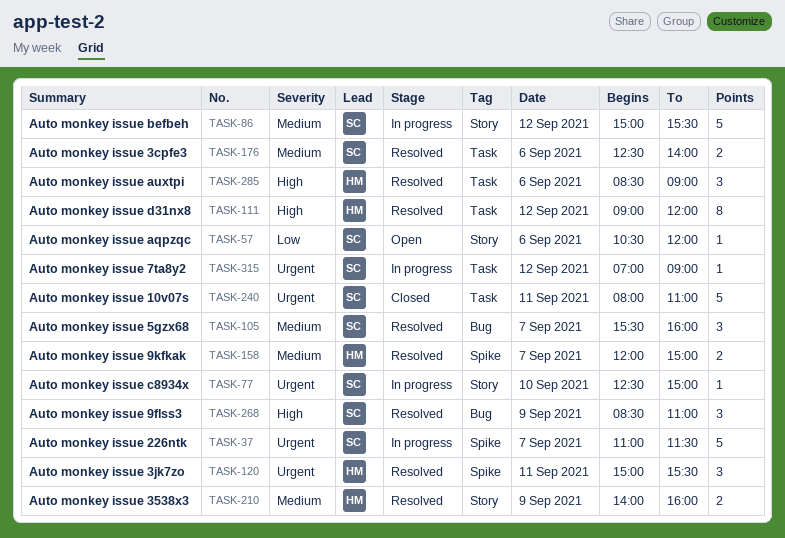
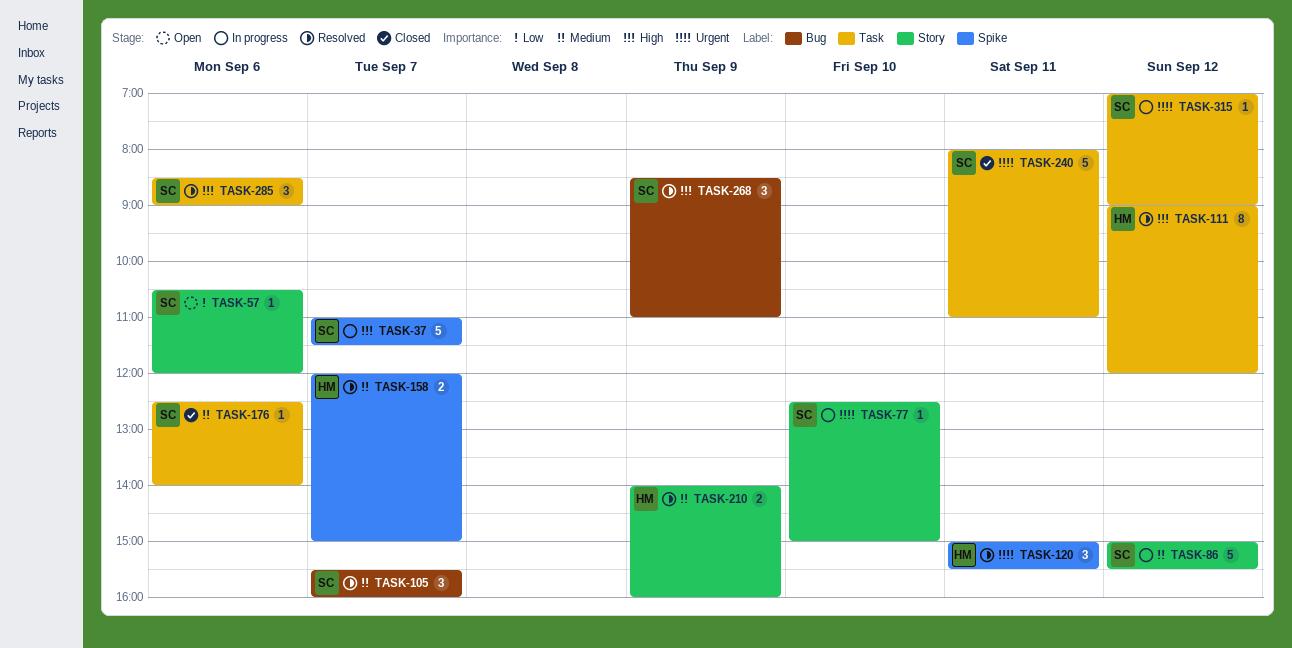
TASK-37, priority: Urgent -> High
TASK-176, status: Resolved -> Closed
TASK-176, estimate: 2 -> 1
TASK-285, owner: HM -> SC

